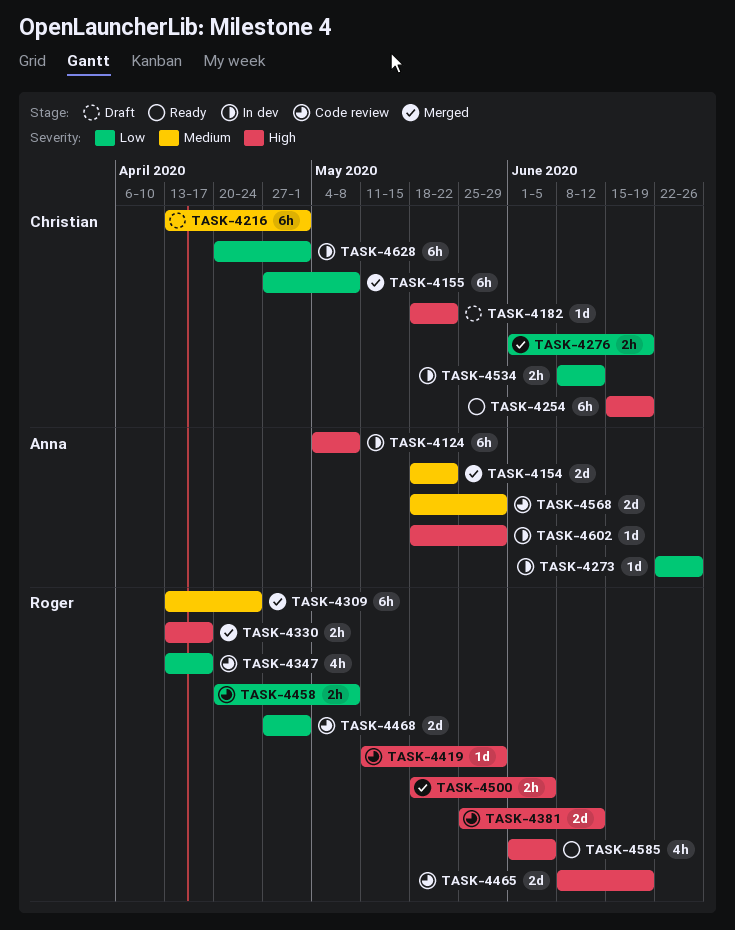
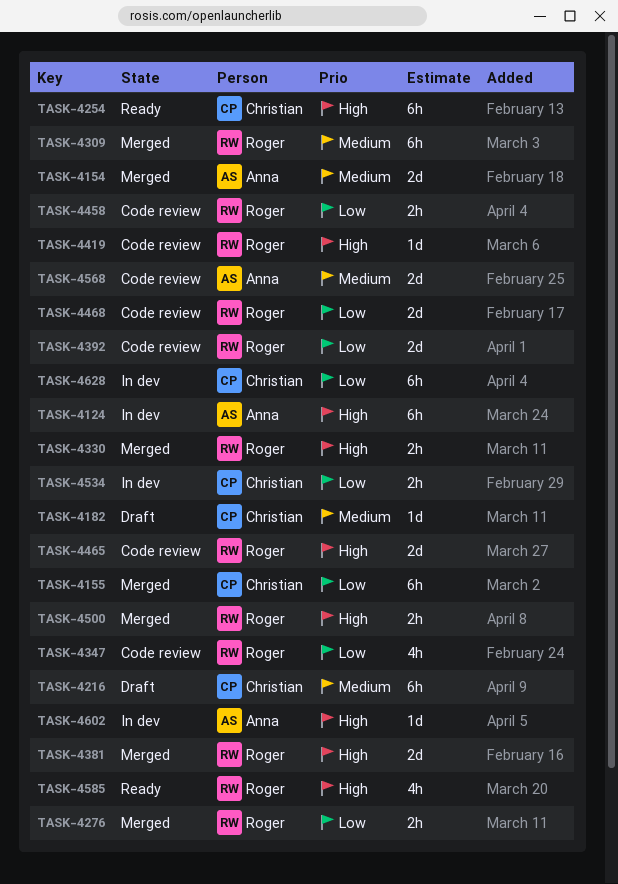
TASK-4182, priority: High -> Medium
TASK-4273: present -> none
TASK-4276, owner: Christian -> Roger
TASK-4381, status: Code review -> Merged
TASK-4392: none -> present

